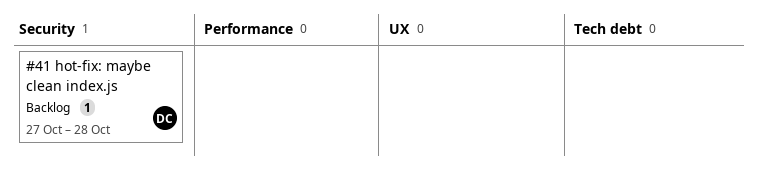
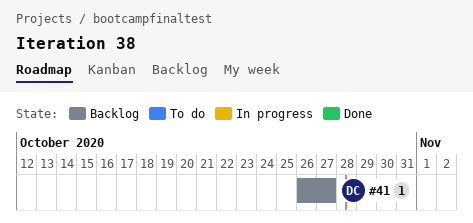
#41, start: Oct 27 -> Oct 26
#41, due: Oct 28 -> Oct 27

